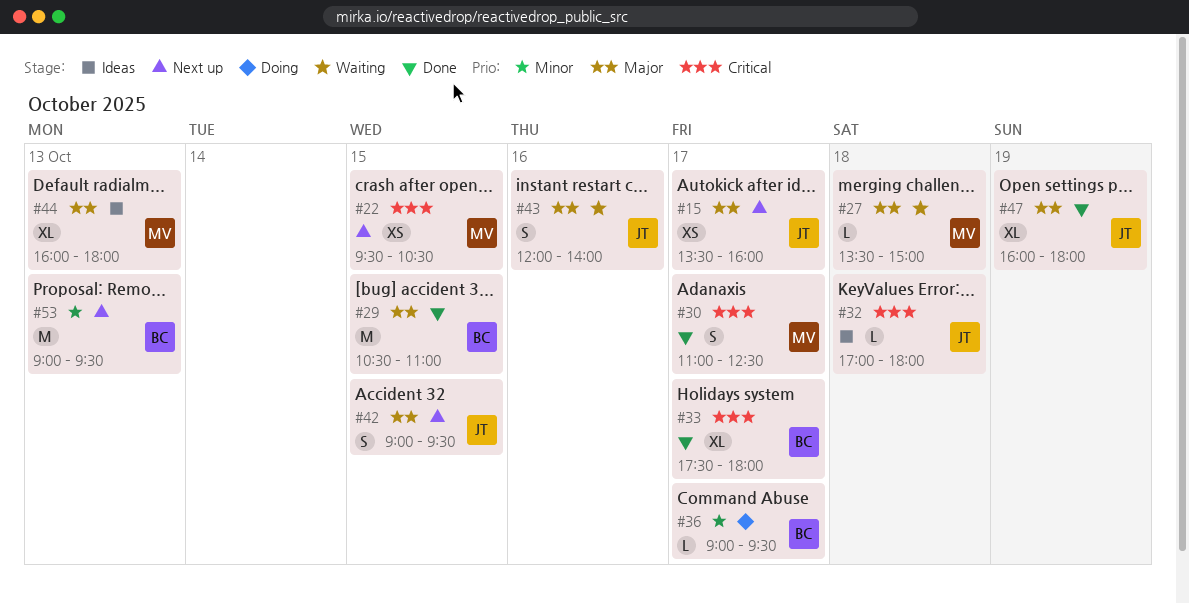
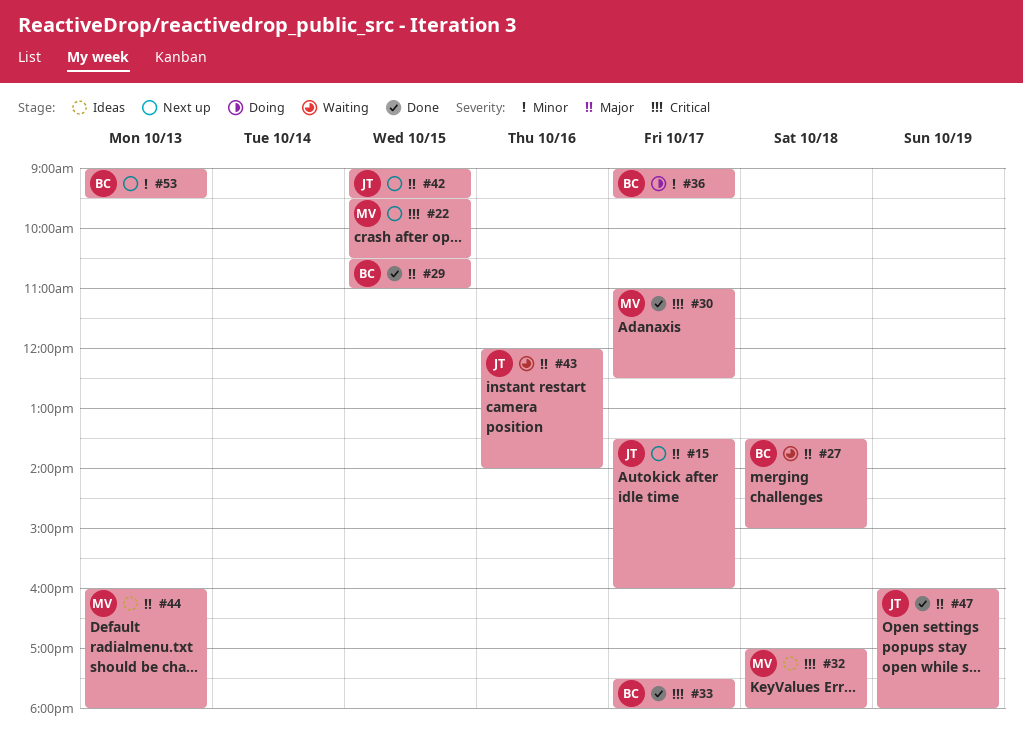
#27, owner: MV -> BC
#32, owner: JT -> MV

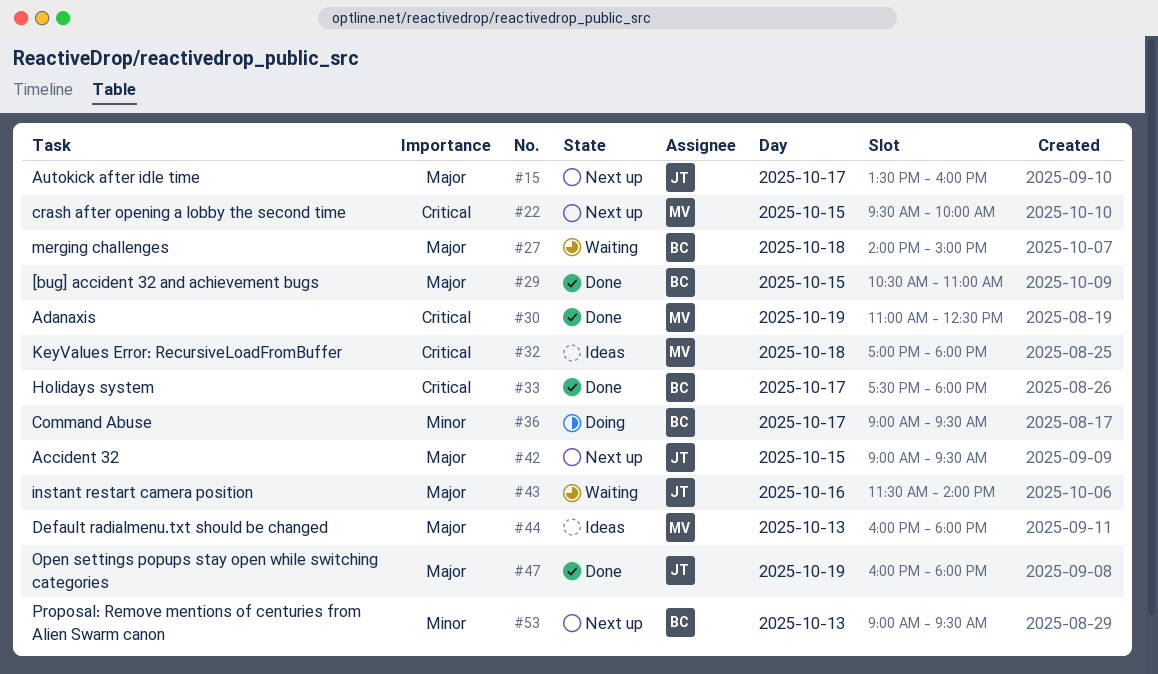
#22, ends: 10:30 -> 10:00
#27, begins: 13:30 -> 14:00
#30, day: Oct 17 -> Oct 19
#43, begins: 12:00 -> 11:30

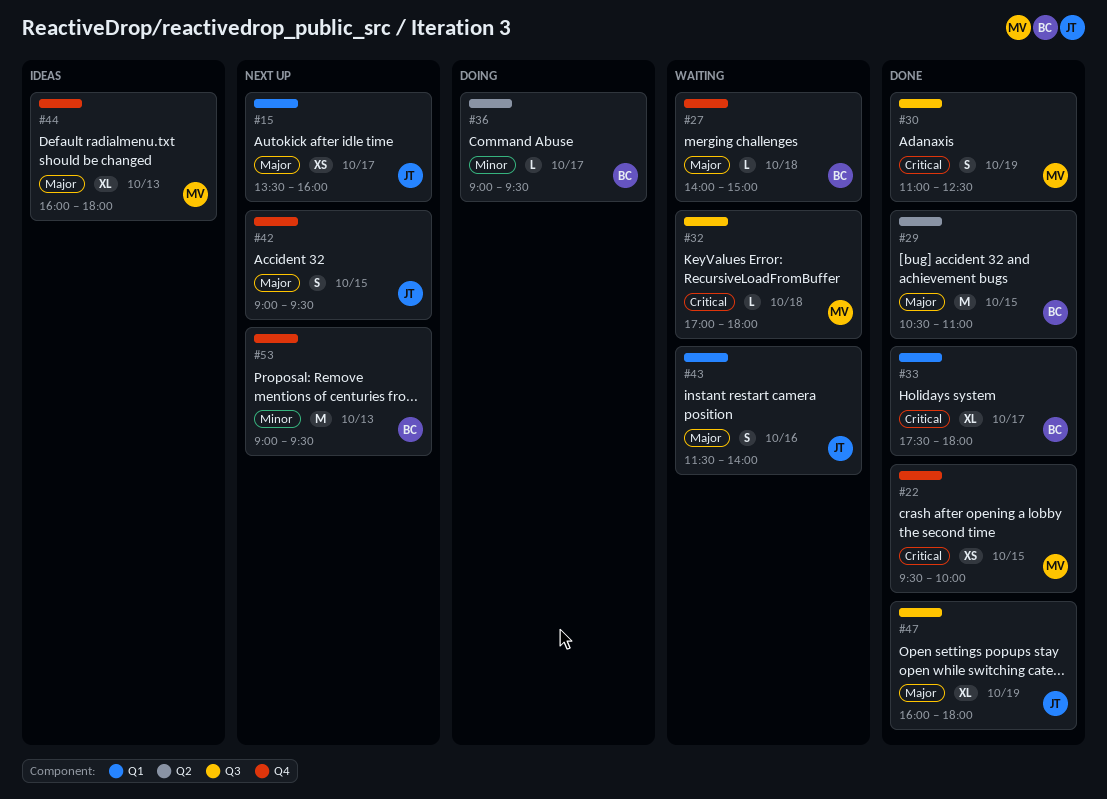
#22, status: Next up -> Done
#32, status: Ideas -> Waiting

